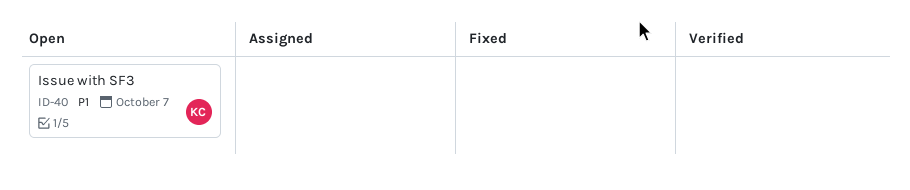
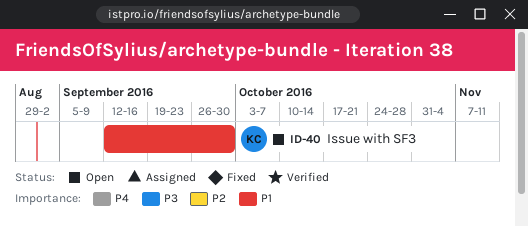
ID-40, due: Oct 7 -> Sep 30

